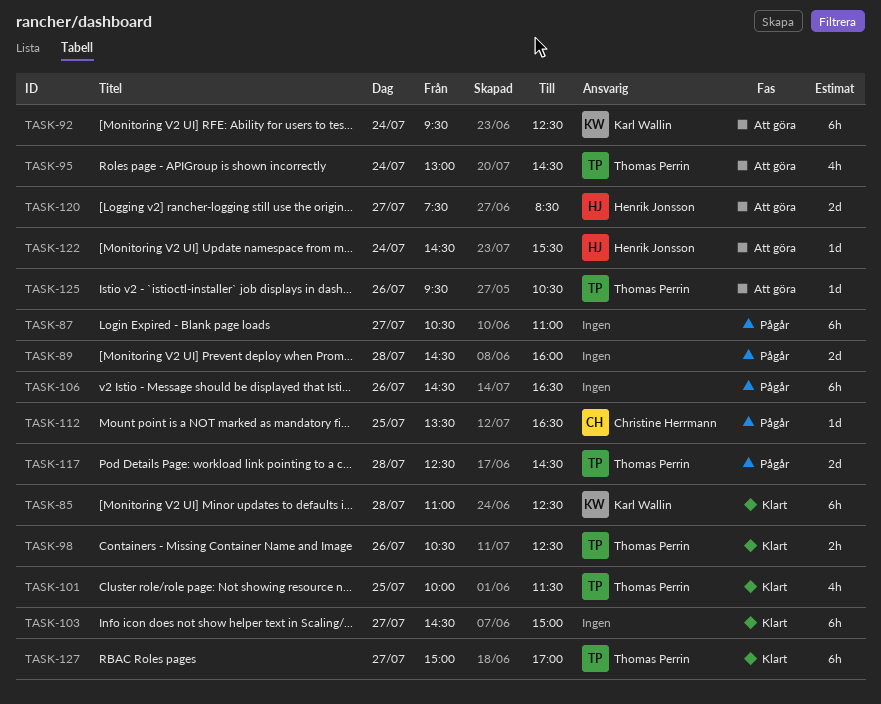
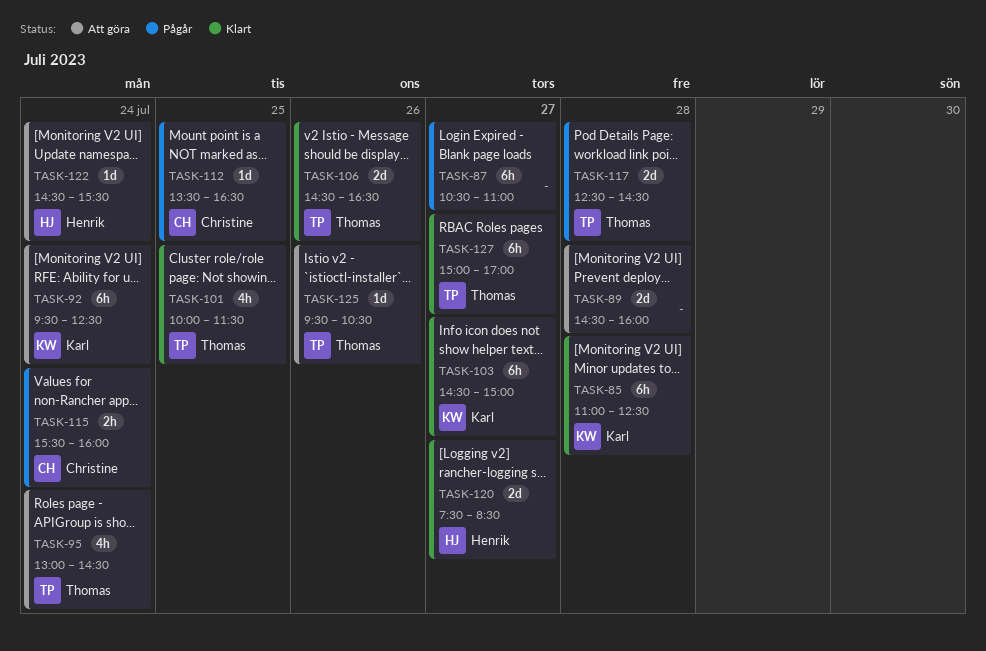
TASK-89, status: Pågår -> Att göra
TASK-98: present -> none
TASK-103, owner: none -> Karl Wallin
TASK-106, status: Pågår -> Klart
TASK-106, owner: none -> Thomas Perrin
TASK-106, estimate: 6h -> 2d
TASK-115: none -> present
TASK-120, status: Att göra -> Klart

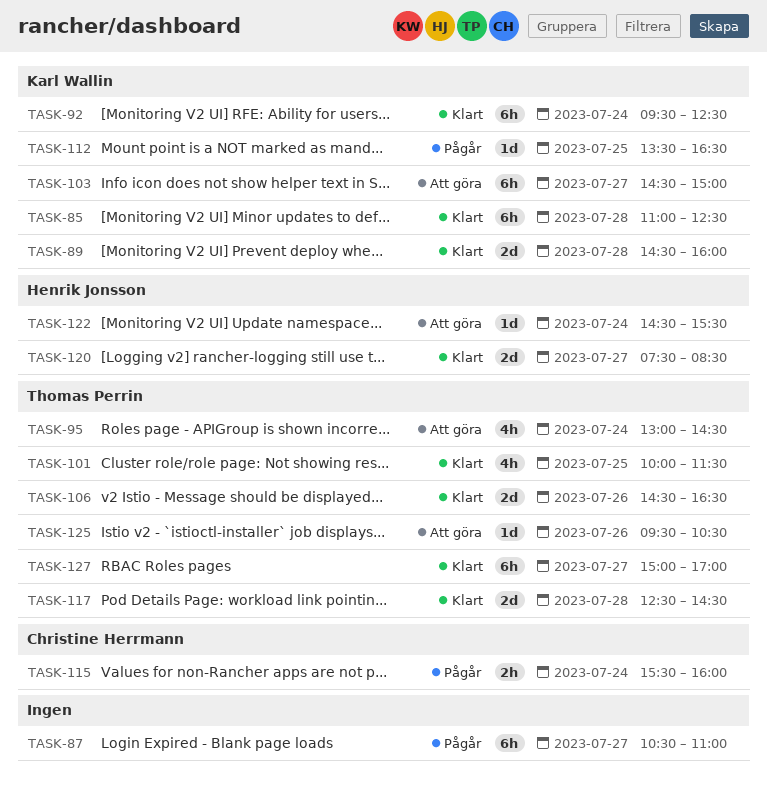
TASK-89, status: Att göra -> Klart
TASK-89, owner: none -> Karl Wallin
TASK-92, status: Att göra -> Klart
TASK-103, status: Klart -> Att göra
TASK-112, owner: Christine Herrmann -> Karl Wallin
TASK-117, status: Pågår -> Klart

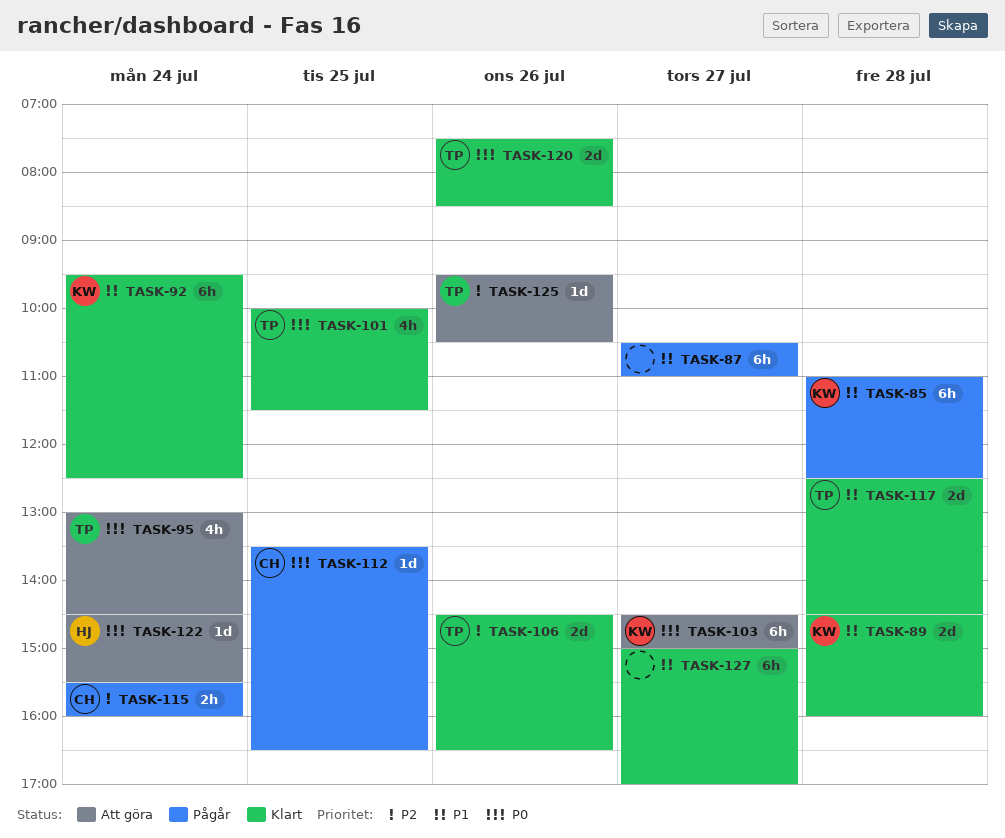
TASK-85, status: Klart -> Pågår
TASK-112, owner: Karl Wallin -> Christine Herrmann
TASK-120, owner: Henrik Jonsson -> Thomas Perrin
TASK-120, day: Jul 27 -> Jul 26
TASK-127, owner: Thomas Perrin -> none

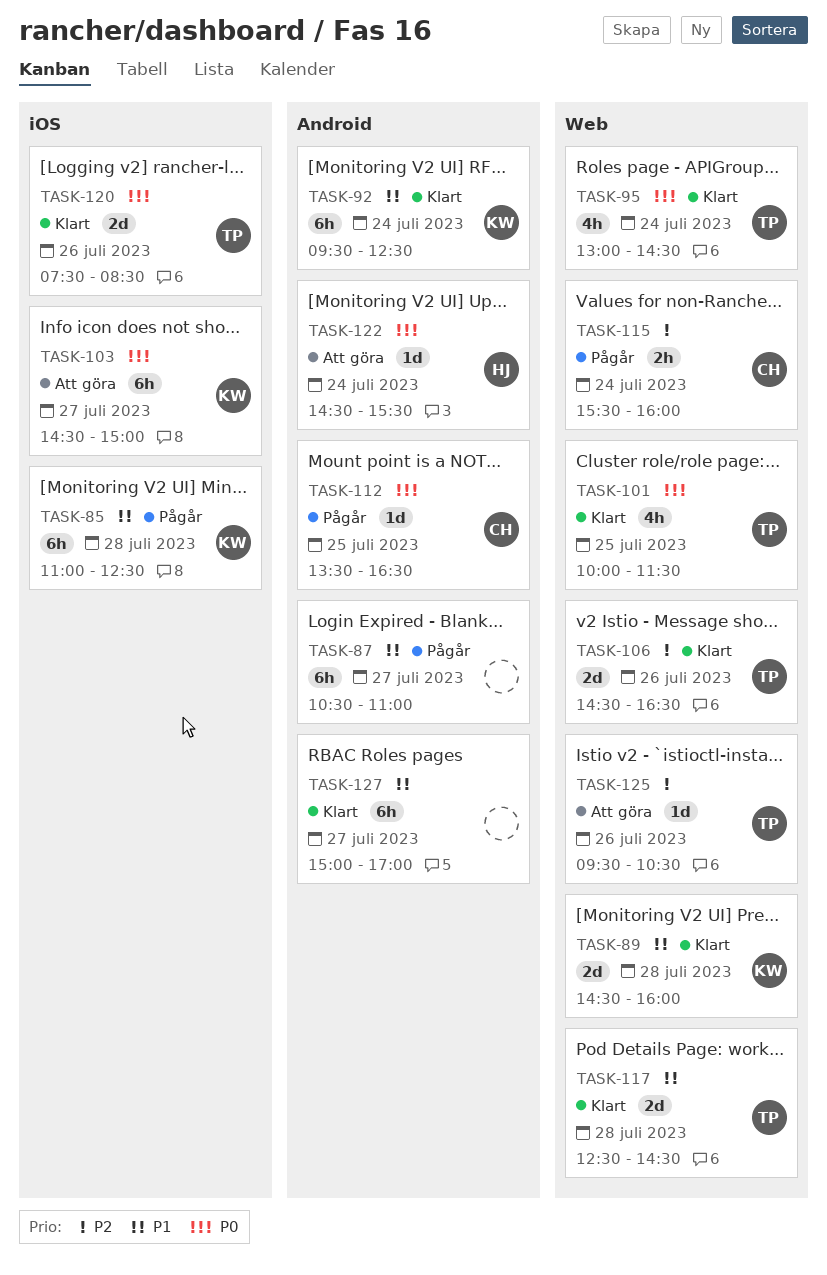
TASK-95, status: Att göra -> Klart

